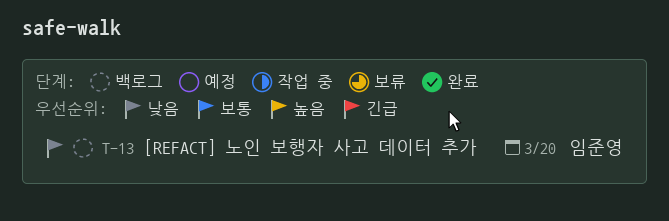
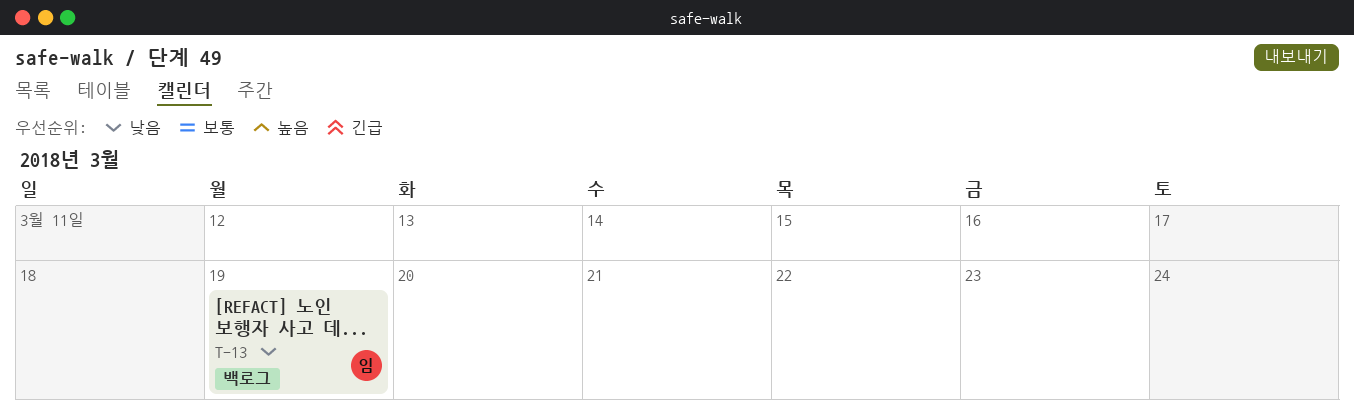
T-13, due: Mar 20 -> Mar 19

